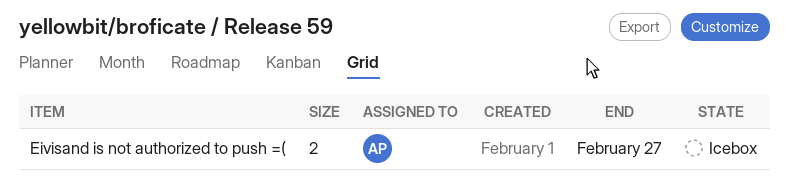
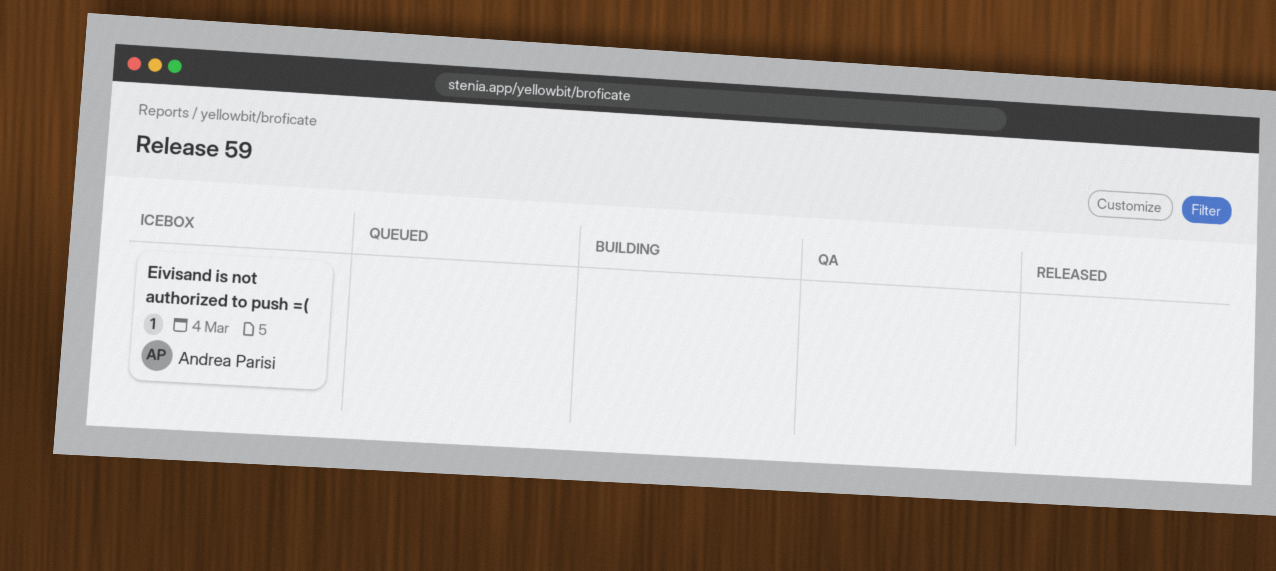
Eivisand is not authorized to push =(, estimate: 2 -> 1
Eivisand is not authorized to push =(, due: Feb 27 -> Mar 4

